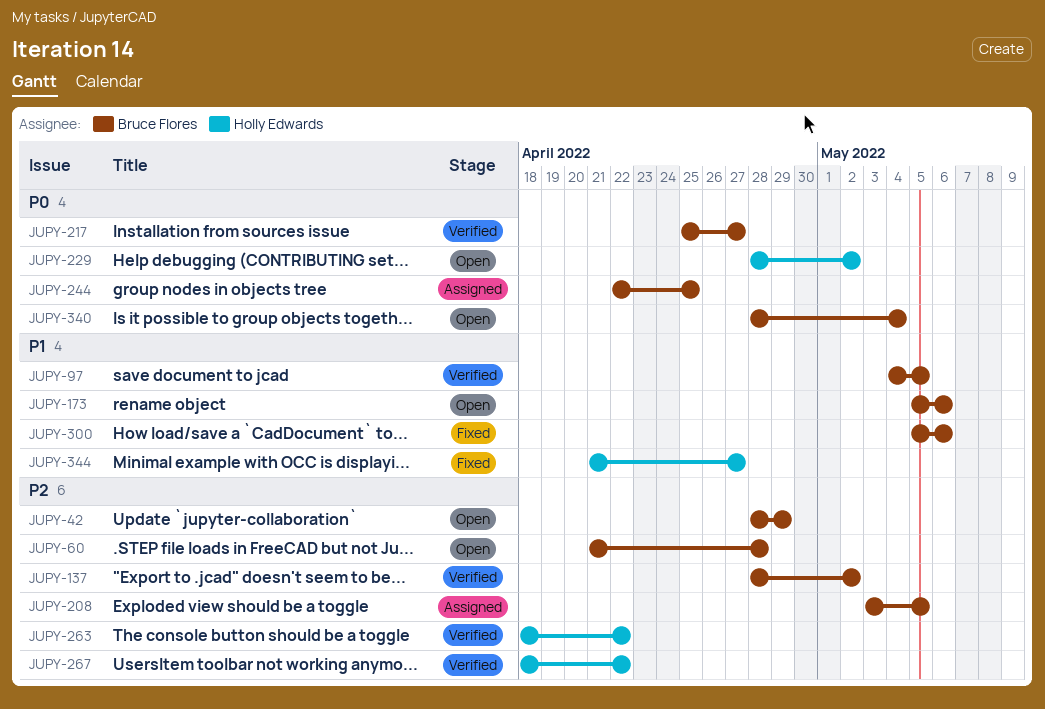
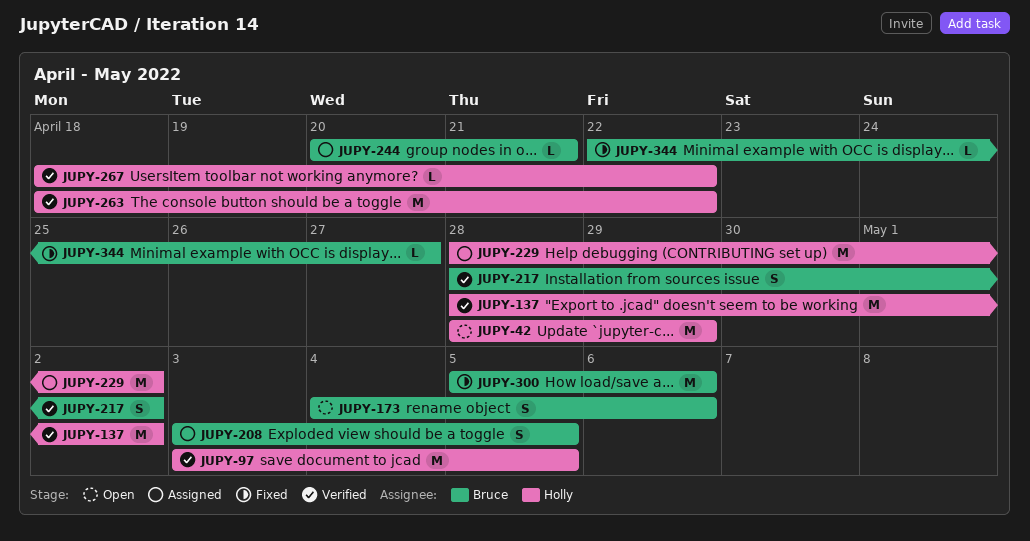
JUPY-42, owner: Bruce Flores -> Holly Edwards
JUPY-60: present -> none
JUPY-97, owner: Bruce Flores -> Holly Edwards
JUPY-97, start: May 4 -> May 3
JUPY-137, owner: Bruce Flores -> Holly Edwards
JUPY-173, start: May 5 -> May 4
JUPY-217, start: Apr 25 -> Apr 28
JUPY-217, due: Apr 27 -> May 2
JUPY-229, status: Open -> Assigned
JUPY-244, start: Apr 22 -> Apr 20
JUPY-244, due: Apr 25 -> Apr 21
JUPY-340: present -> none
JUPY-344, owner: Holly Edwards -> Bruce Flores
JUPY-344, start: Apr 21 -> Apr 22

